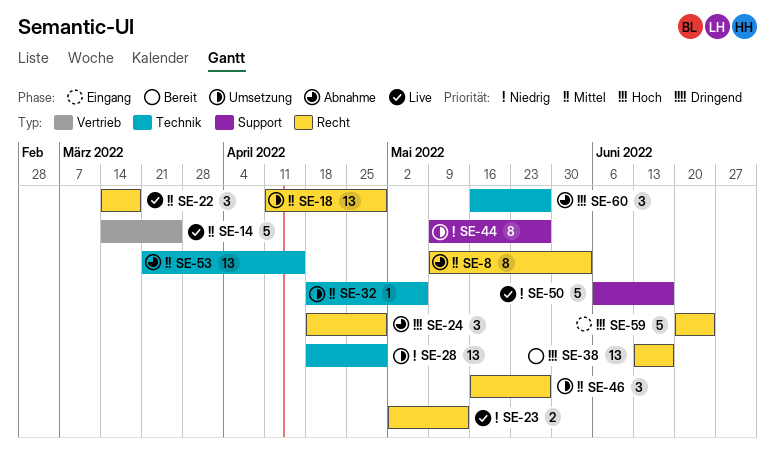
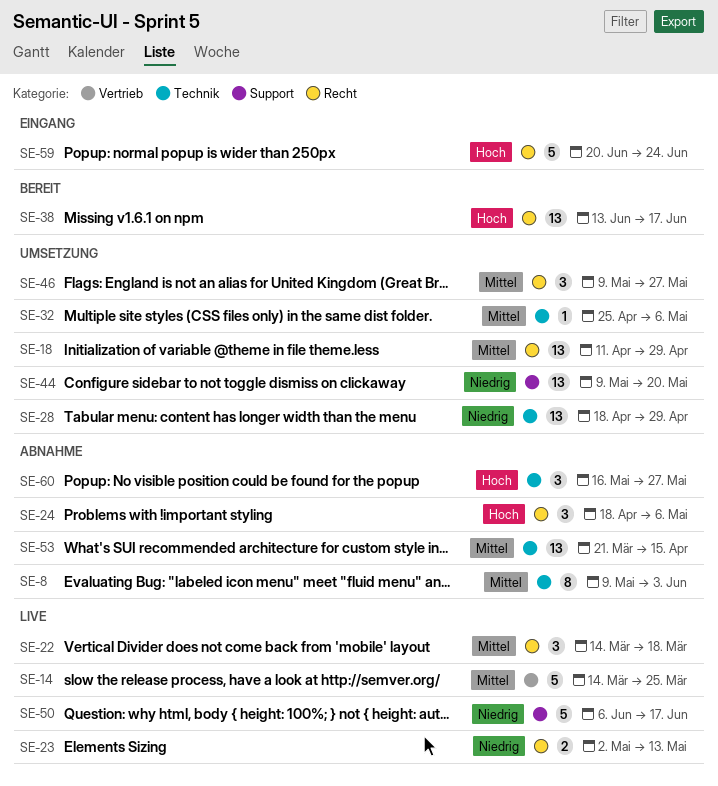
SE-8, label: Recht -> Technik
SE-24, due: Apr 29 -> May 6
SE-32, start: Apr 18 -> Apr 25
SE-44, estimate: 8 -> 13
SE-44, due: May 27 -> May 20
SE-46, start: May 16 -> May 9

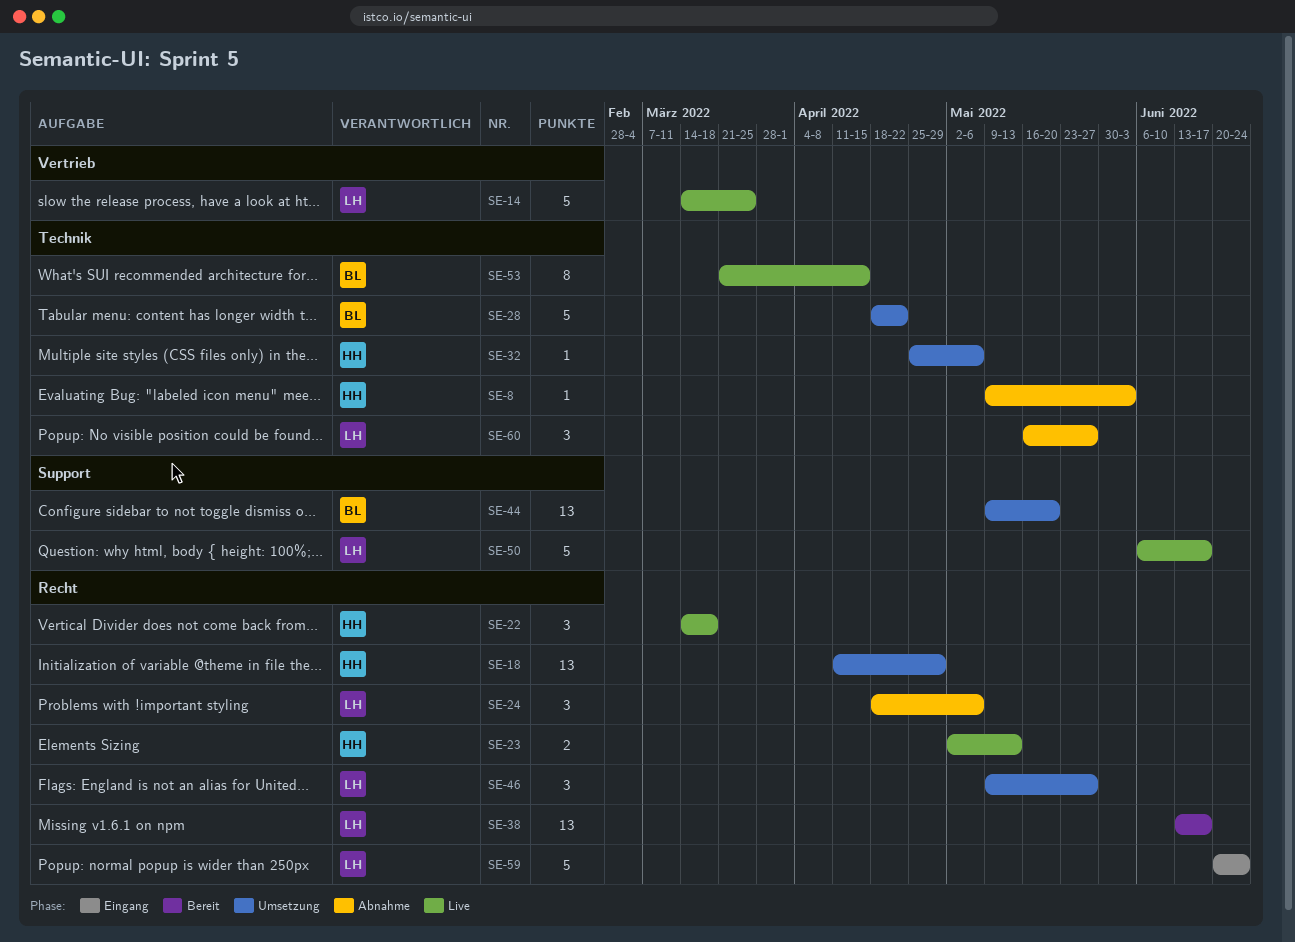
SE-8, estimate: 8 -> 1
SE-28, estimate: 13 -> 5
SE-28, due: Apr 29 -> Apr 22
SE-53, status: Abnahme -> Live
SE-53, estimate: 13 -> 8

